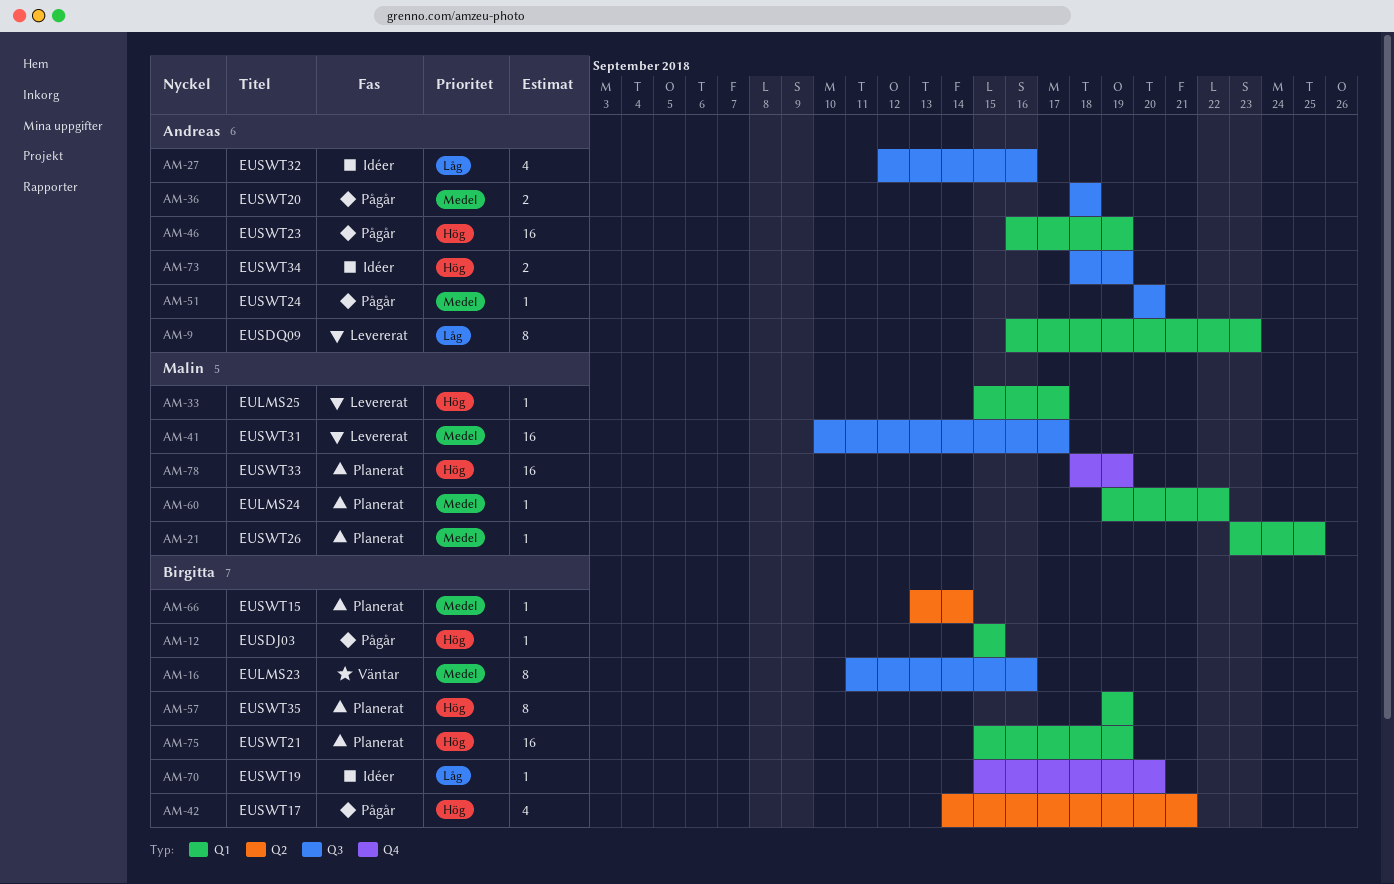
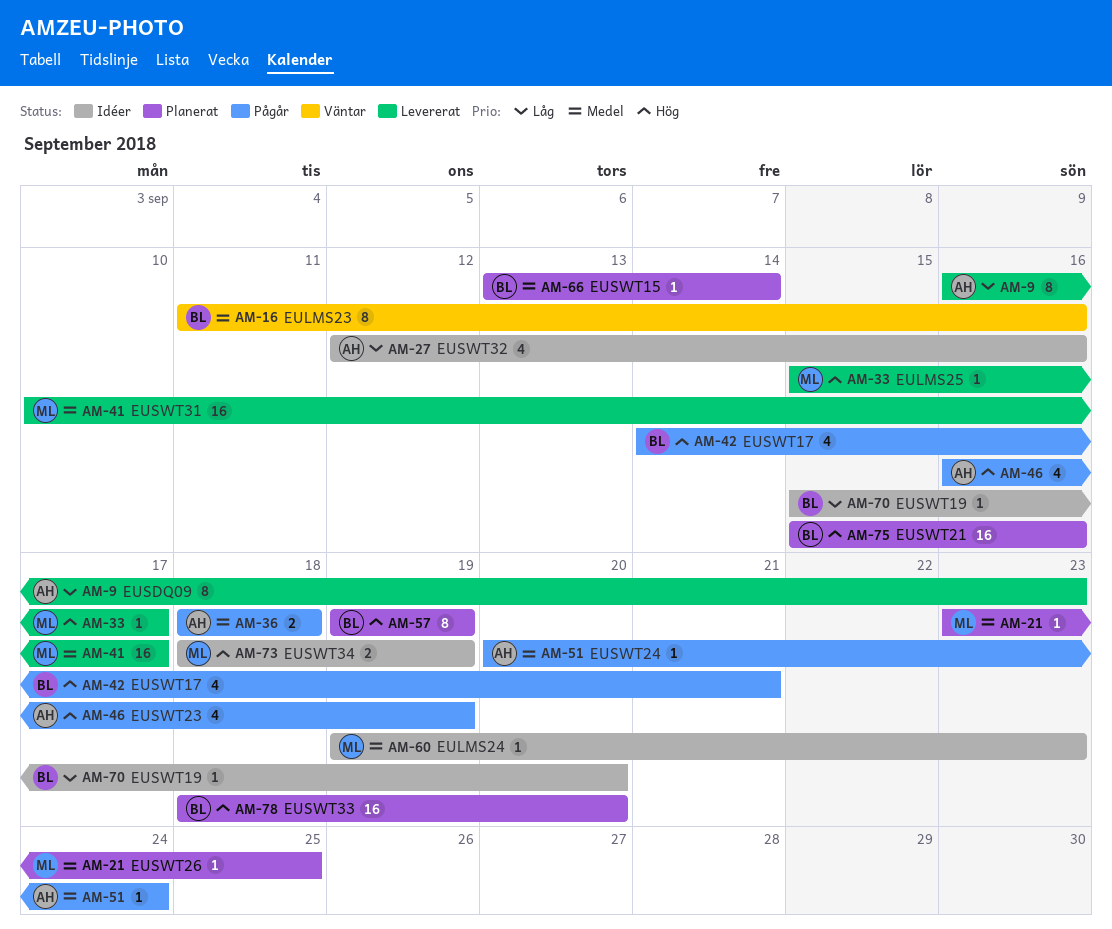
AM-12: present -> none
AM-46, estimate: 16 -> 4
AM-51, due: Sep 20 -> Sep 24
AM-60, status: Planerat -> Idéer
AM-60, due: Sep 22 -> Sep 23
AM-73, owner: Andreas -> Malin
AM-75, due: Sep 19 -> Sep 16
AM-78, owner: Malin -> Birgitta
AM-78, due: Sep 19 -> Sep 20

